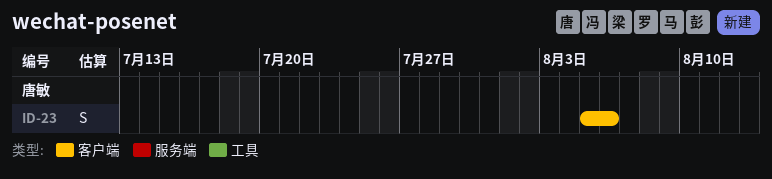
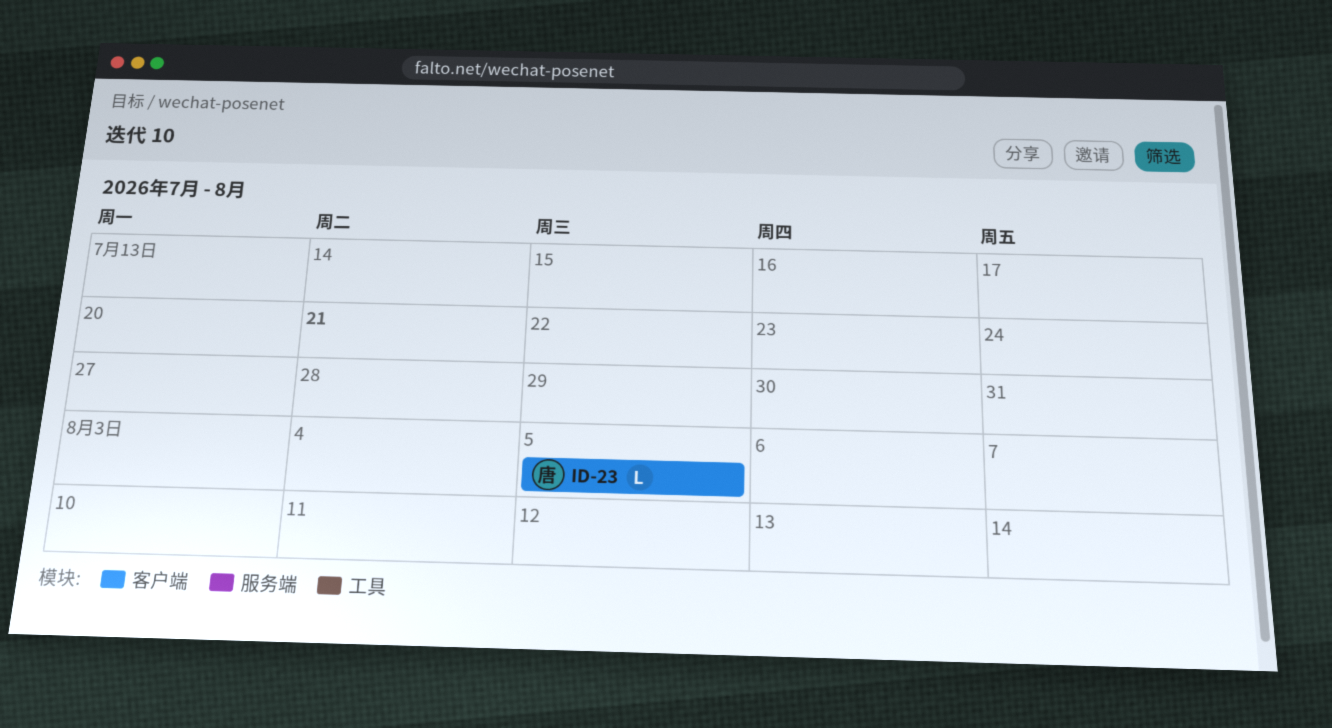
ID-23, estimate: S -> L
ID-23, due: Aug 6 -> Aug 5

